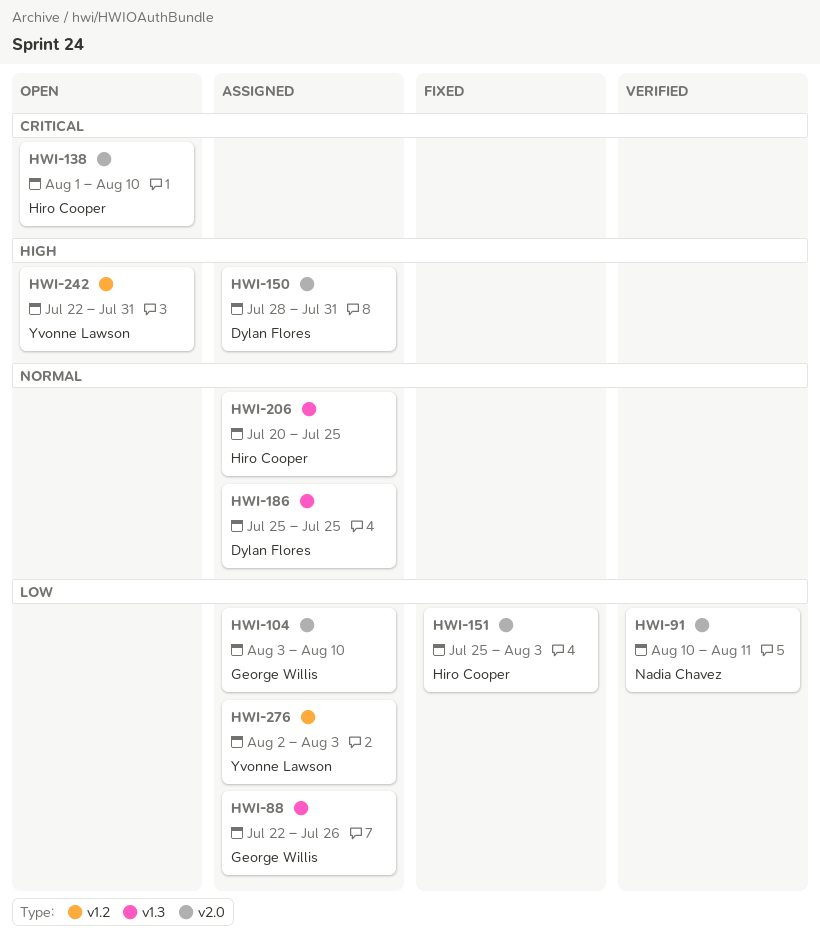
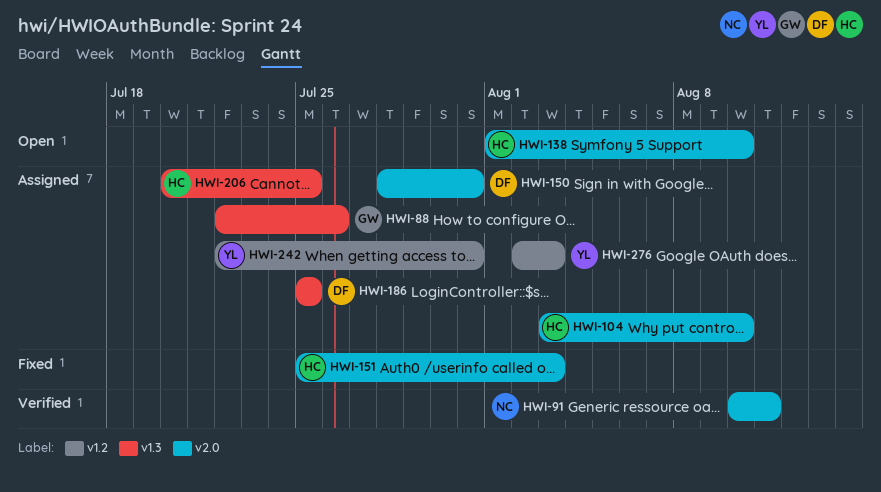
HWI-104, owner: George Willis -> Hiro Cooper
HWI-242, status: Open -> Assigned

